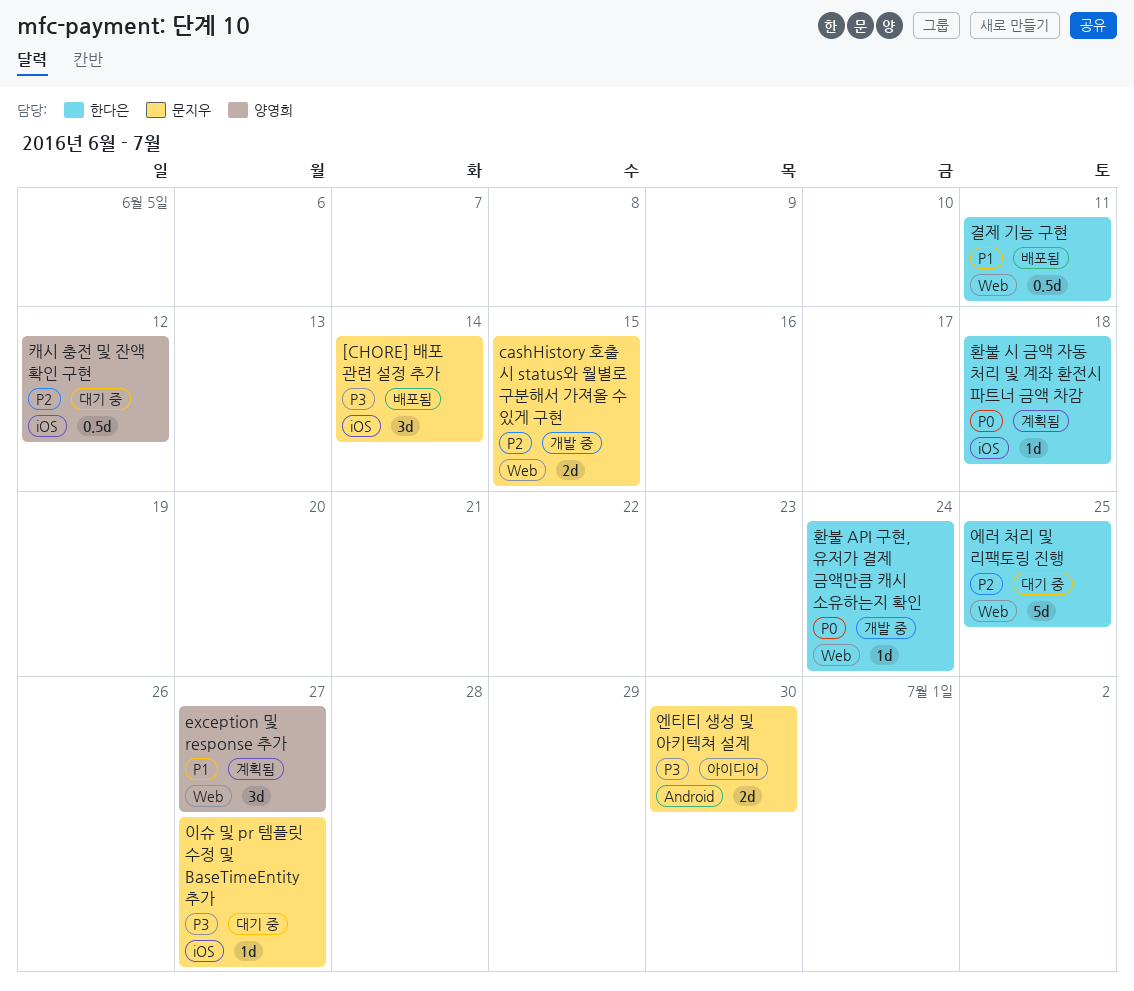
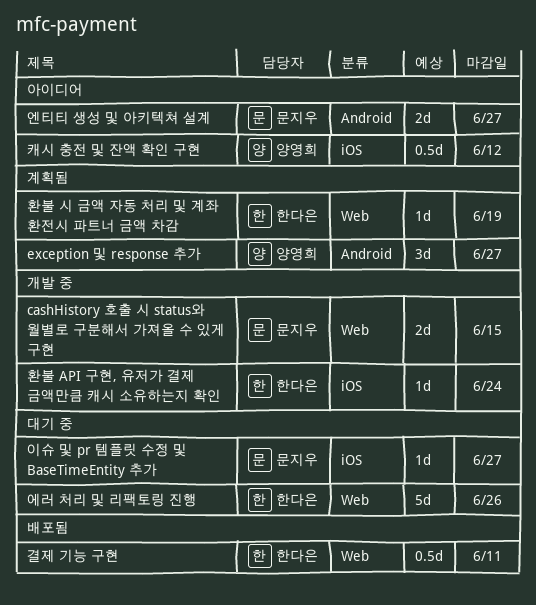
[CHORE] 배포 관련 설정 추가: present -> none
exception 및 response 추가, label: Web -> Android
에러 처리 및 리팩토링 진행, due: Jun 25 -> Jun 26
엔티티 생성 및 아키텍쳐 설계, due: Jun 30 -> Jun 27
캐시 충전 및 잔액 확인 구현, status: 대기 중 -> 아이디어
환불 API 구현, 유저가 결제 금액만큼 캐시 소유하는지 확인, label: Web -> iOS
환불 시 금액 자동 처리 및 계좌 환전시 파트너 금액 차감, label: iOS -> Web
환불 시 금액 자동 처리 및 계좌 환전시 파트너 금액 차감, due: Jun 18 -> Jun 19

